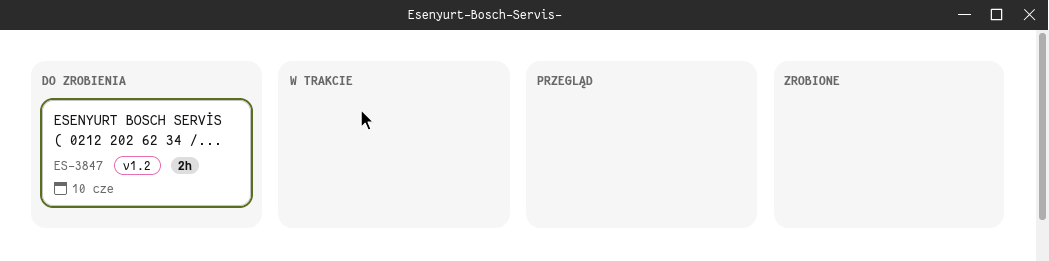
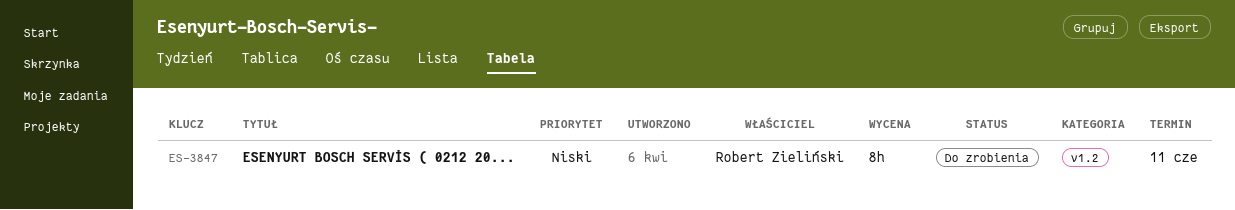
ES-3847, estimate: 2h -> 8h
ES-3847, due: Jun 10 -> Jun 11

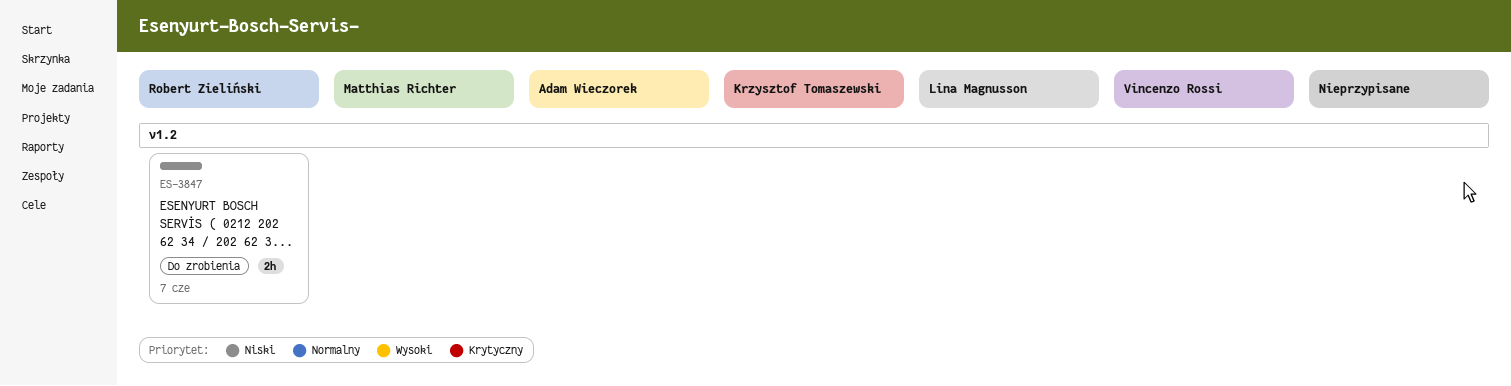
ES-3847, estimate: 8h -> 2h
ES-3847, due: Jun 11 -> Jun 7

